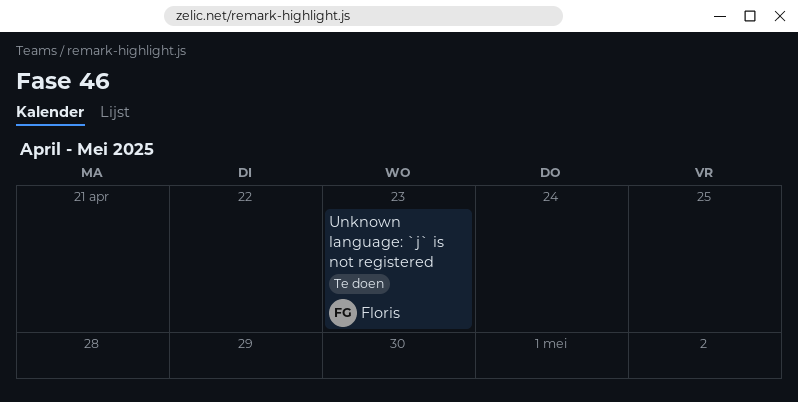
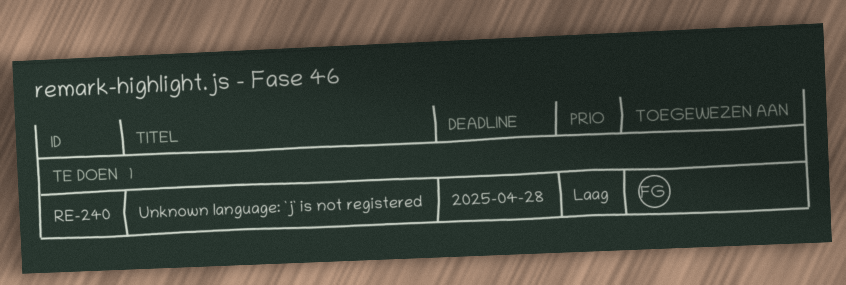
Unknown language: `j` is not registered, due: Apr 23 -> Apr 28

